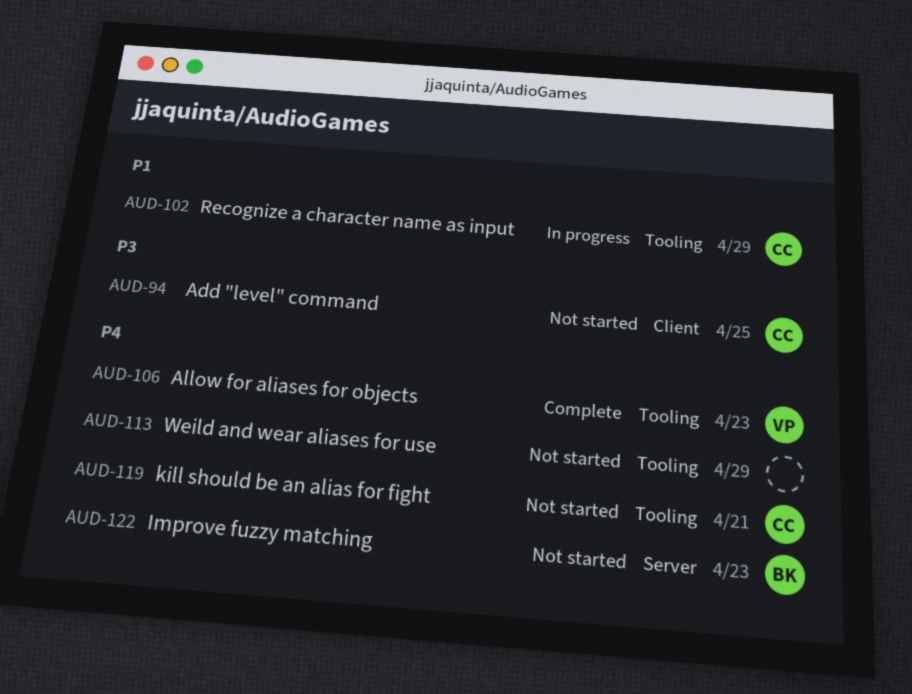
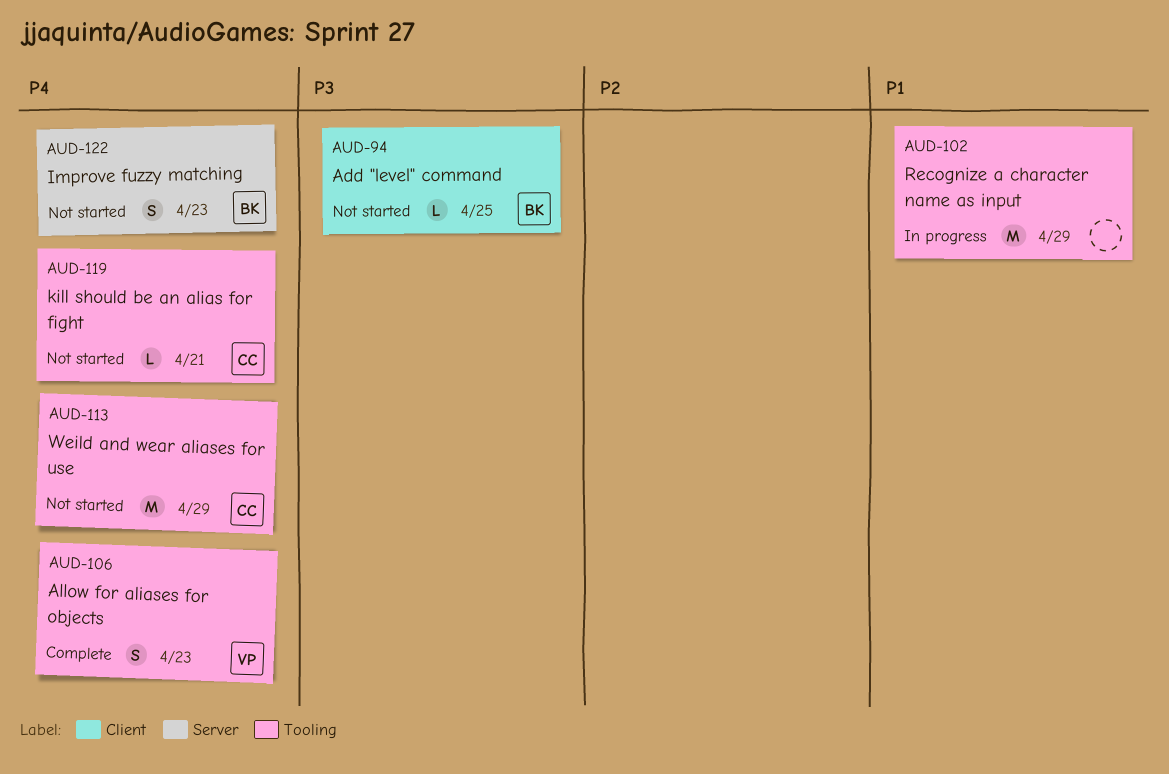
AUD-94, owner: CC -> BK
AUD-102, owner: CC -> none
AUD-113, owner: none -> CC

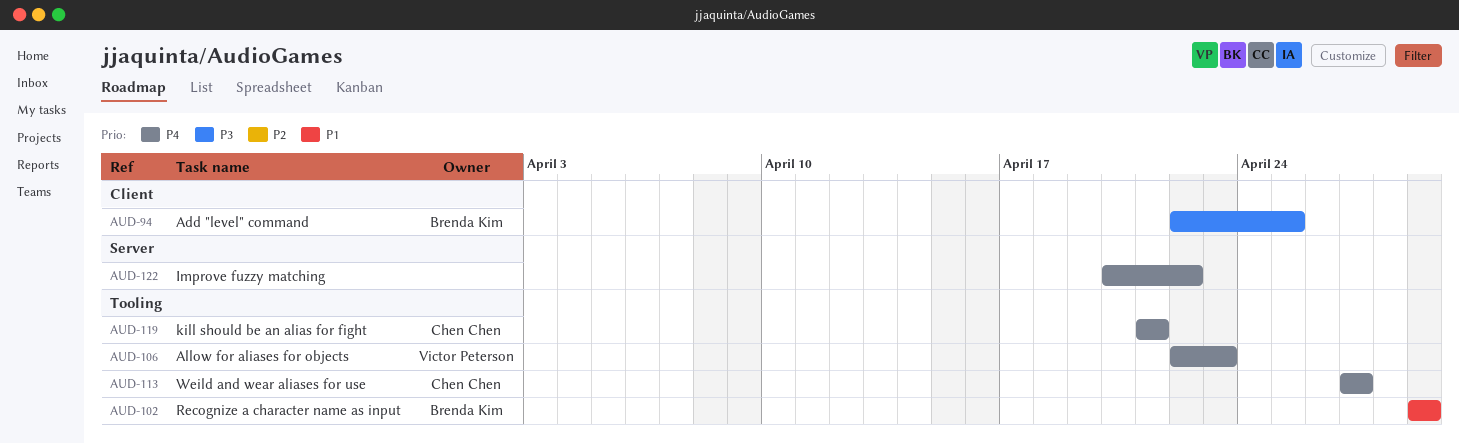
AUD-102, owner: none -> Brenda Kim
AUD-113, due: Apr 29 -> Apr 27
AUD-122, owner: Brenda Kim -> none
AUD-122, due: Apr 23 -> Apr 22

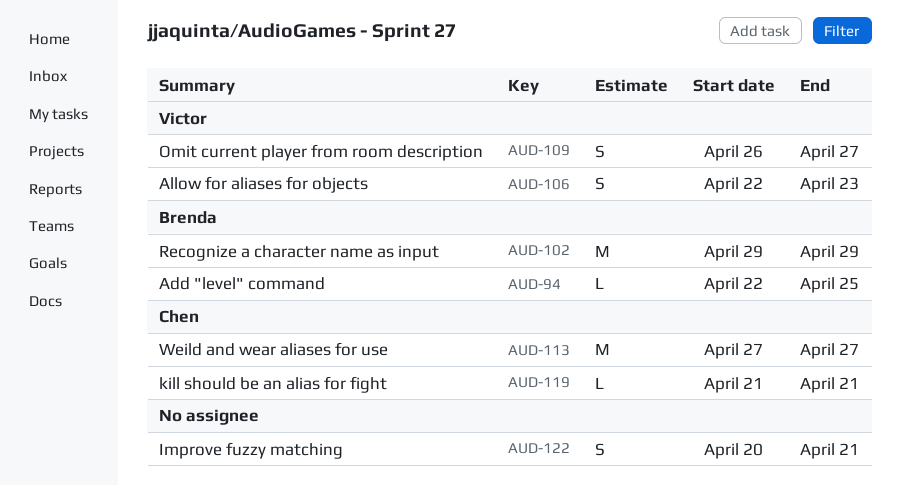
AUD-109: none -> present
AUD-122, due: Apr 22 -> Apr 21

